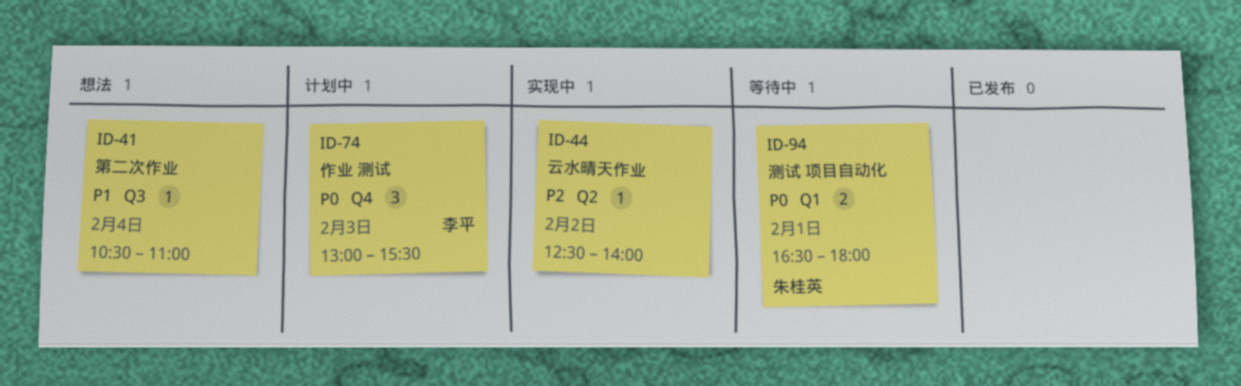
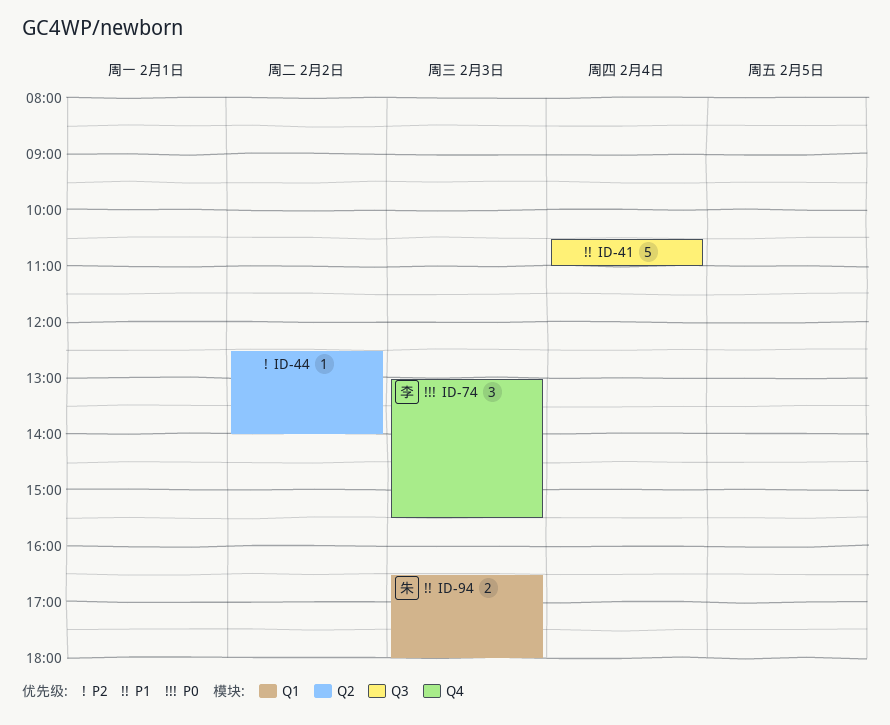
ID-41, estimate: 1 -> 5
ID-94, priority: P0 -> P1
ID-94, day: Feb 1 -> Feb 3

